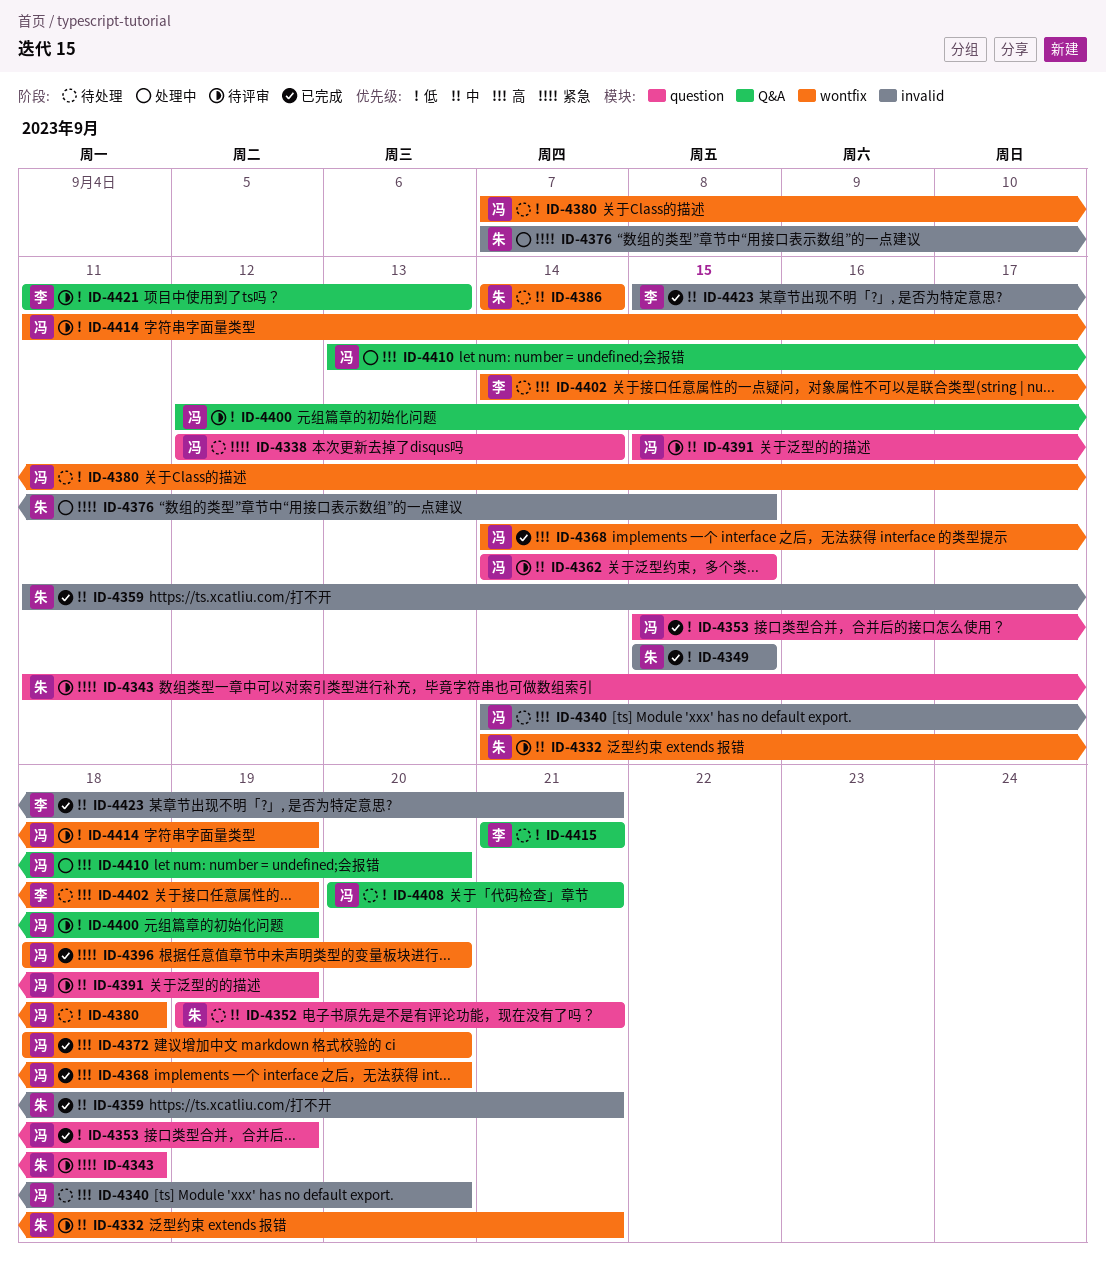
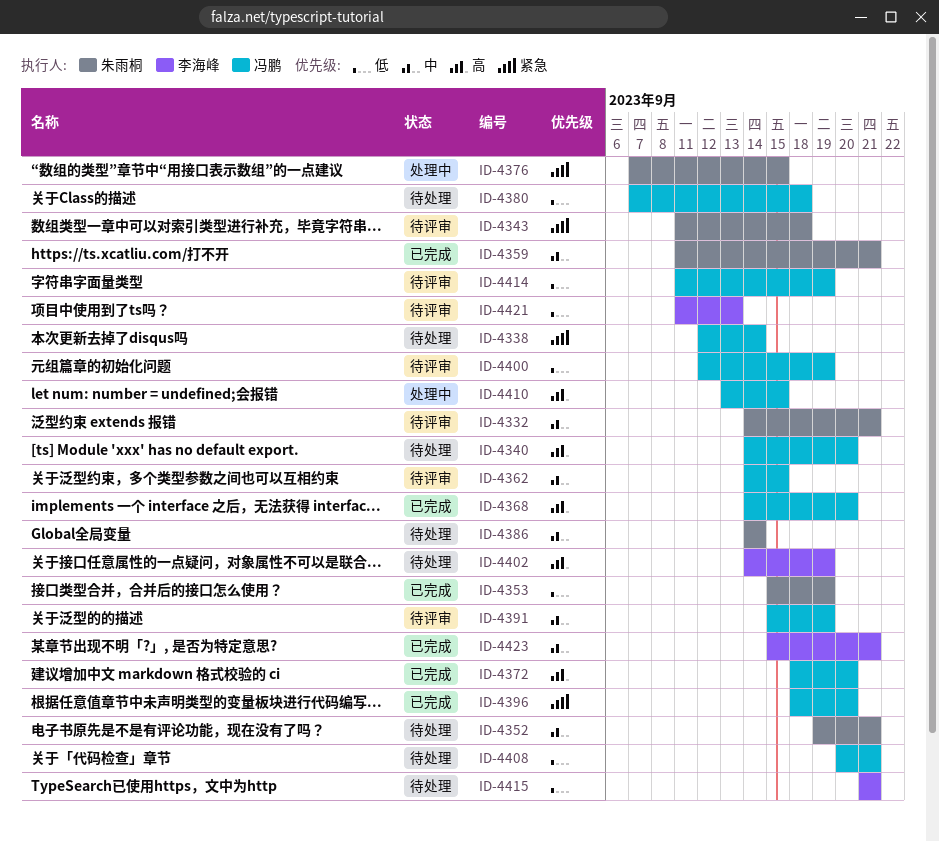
ID-4349: present -> none
ID-4353, owner: 冯鹏 -> 朱雨桐
ID-4410, due: Sep 20 -> Sep 15

